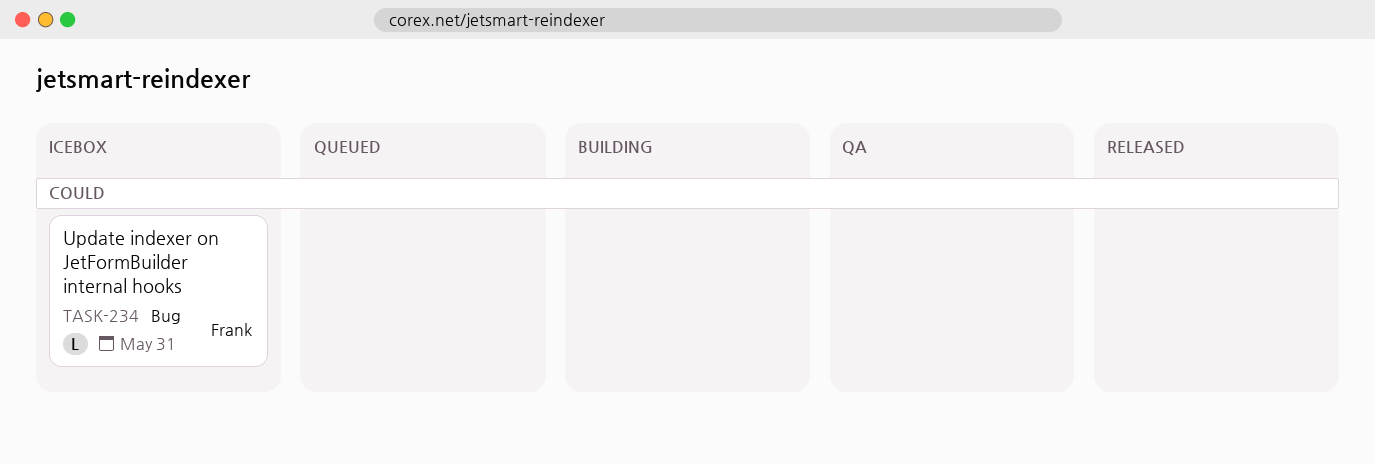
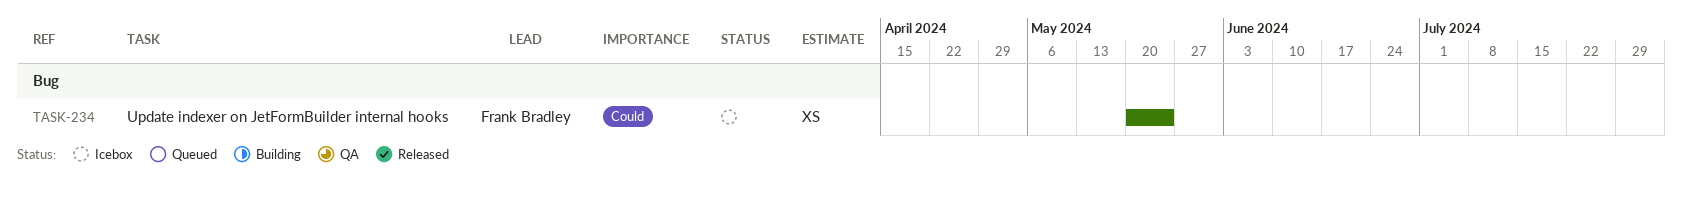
TASK-234, estimate: L -> XS
TASK-234, due: May 31 -> May 24

